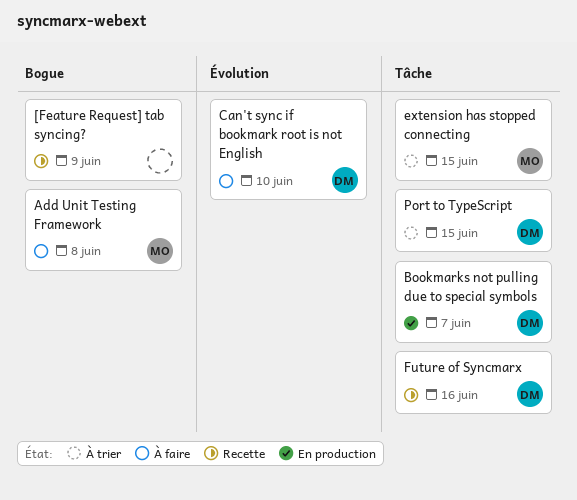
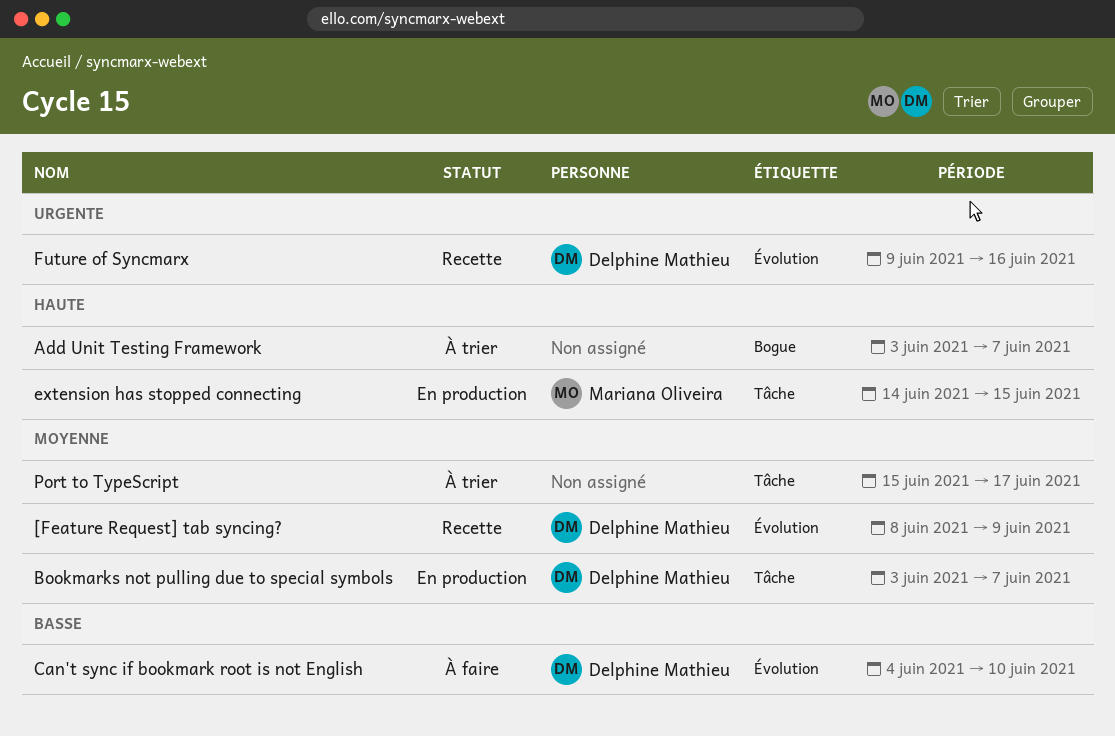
[Feature Request] tab syncing?, owner: none -> Delphine Mathieu
[Feature Request] tab syncing?, label: Bogue -> Évolution
Add Unit Testing Framework, status: À faire -> À trier
Add Unit Testing Framework, owner: Mariana Oliveira -> none
Add Unit Testing Framework, due: Jun 8 -> Jun 7
extension has stopped connecting, status: À trier -> En production
Future of Syncmarx, label: Tâche -> Évolution
Port to TypeScript, owner: Delphine Mathieu -> none
Port to TypeScript, due: Jun 15 -> Jun 17

